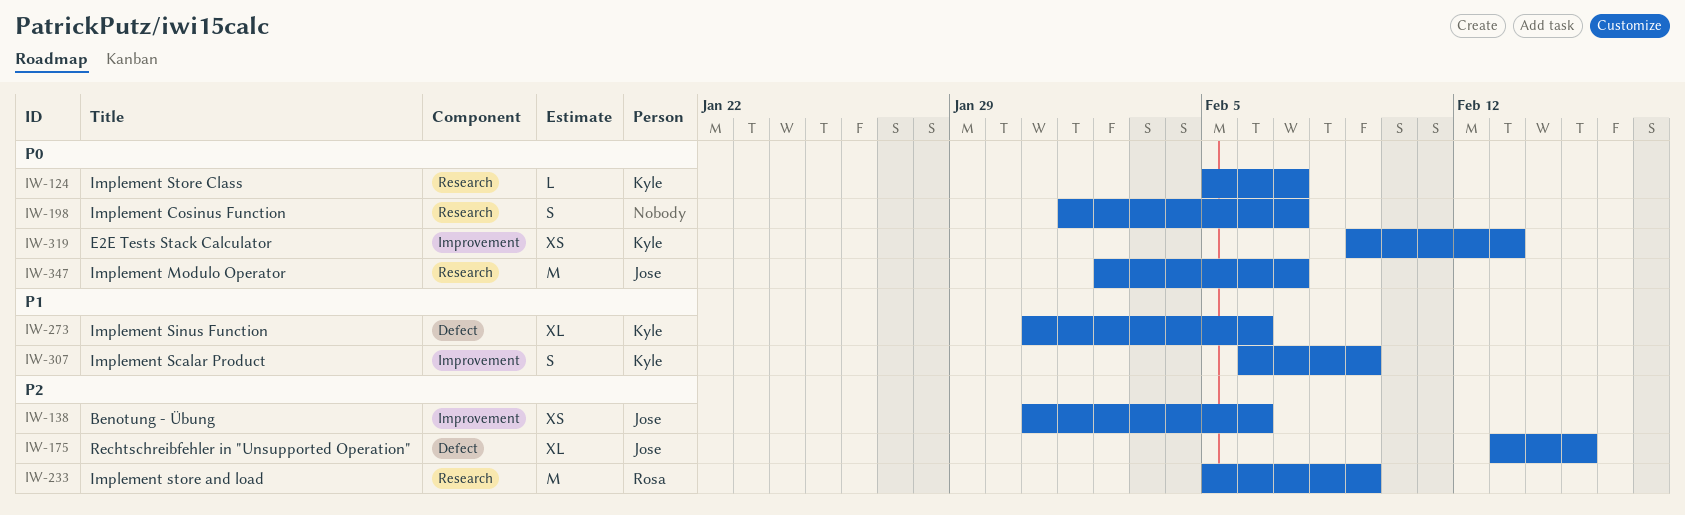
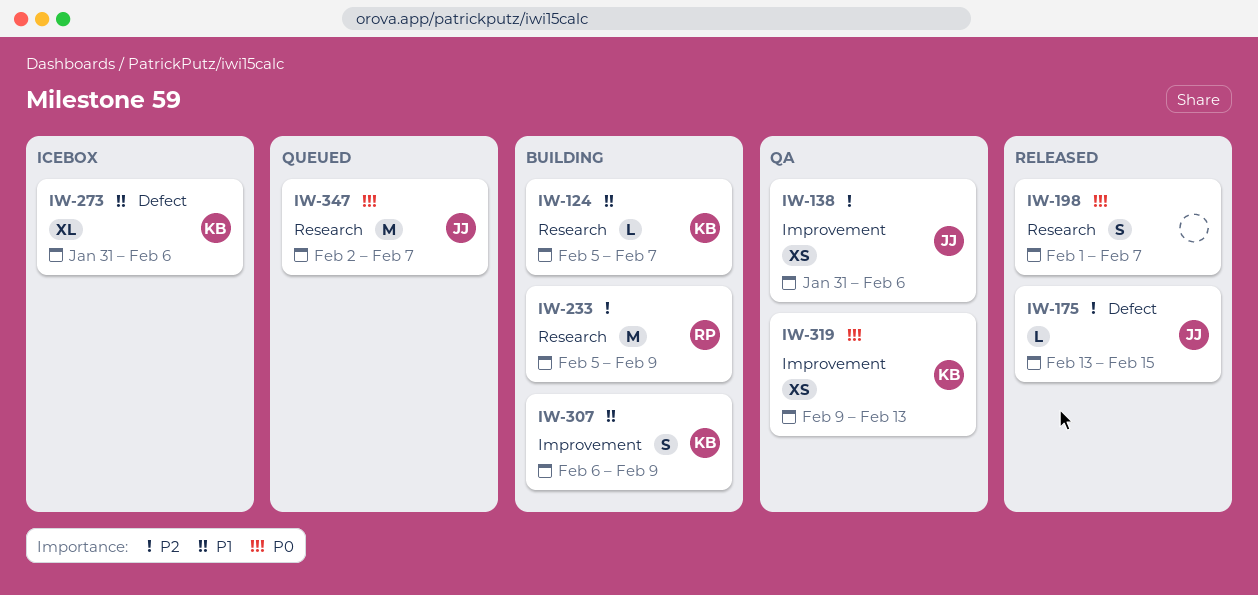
IW-124, priority: P0 -> P1
IW-175, estimate: XL -> L

